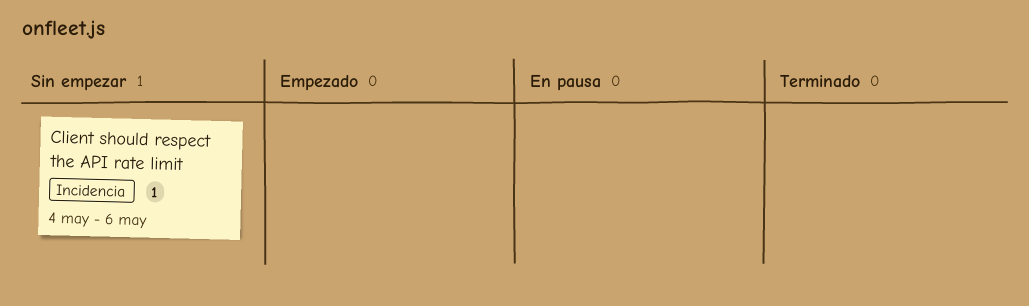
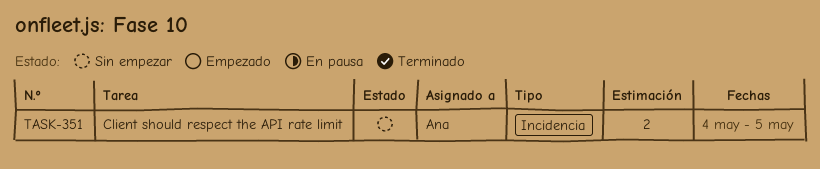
Client should respect the API rate limit, estimate: 1 -> 2
Client should respect the API rate limit, due: May 6 -> May 5

